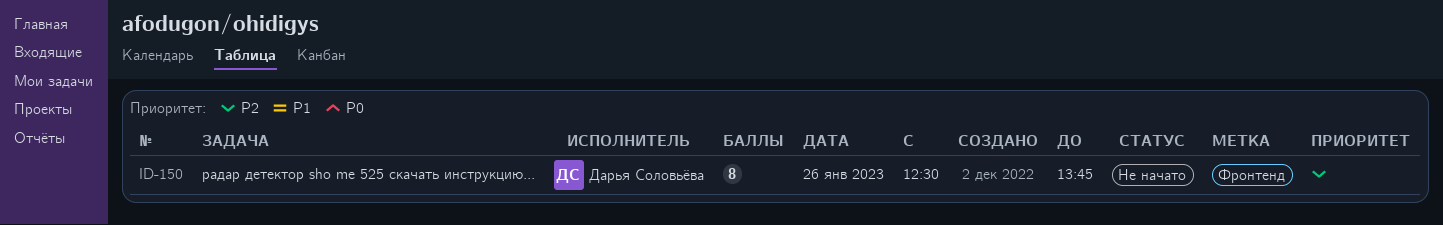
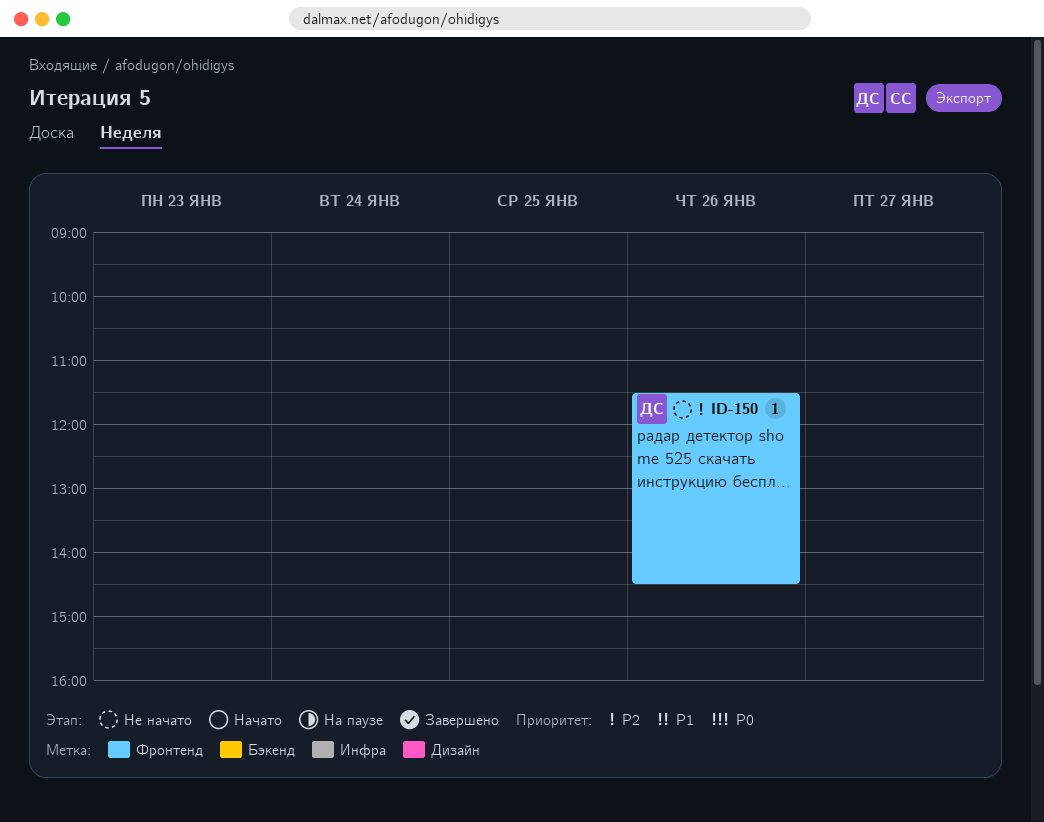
ID-150, estimate: 8 -> 1
ID-150, begins: 12:30 -> 11:30
ID-150, ends: 13:45 -> 14:30

